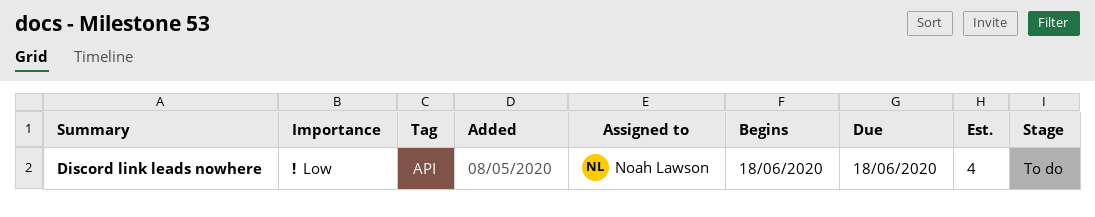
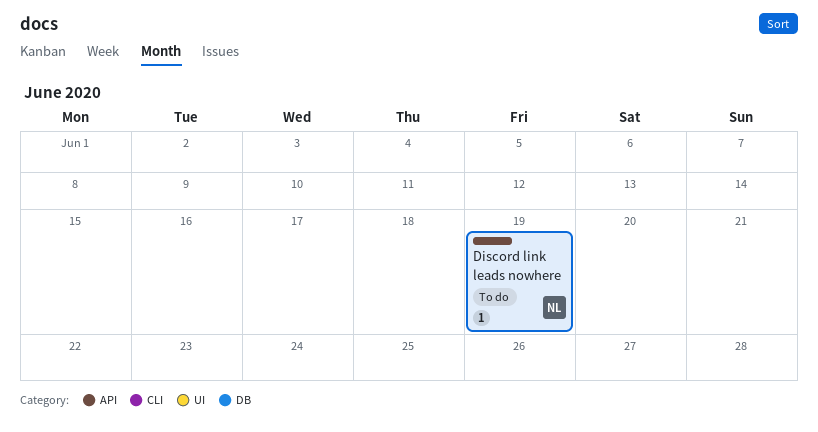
Discord link leads nowhere, estimate: 4 -> 1
Discord link leads nowhere, due: Jun 18 -> Jun 19

